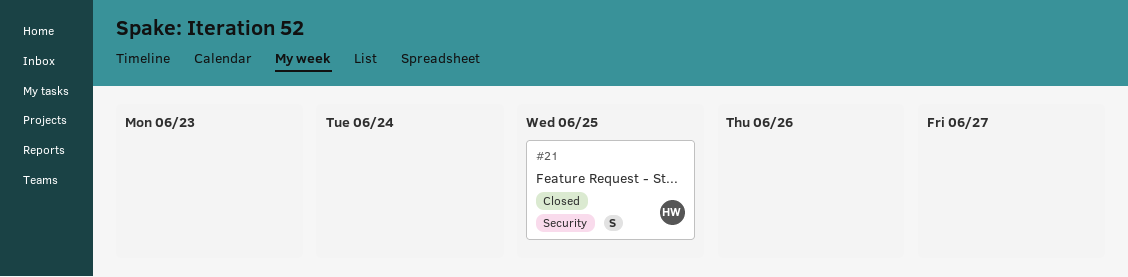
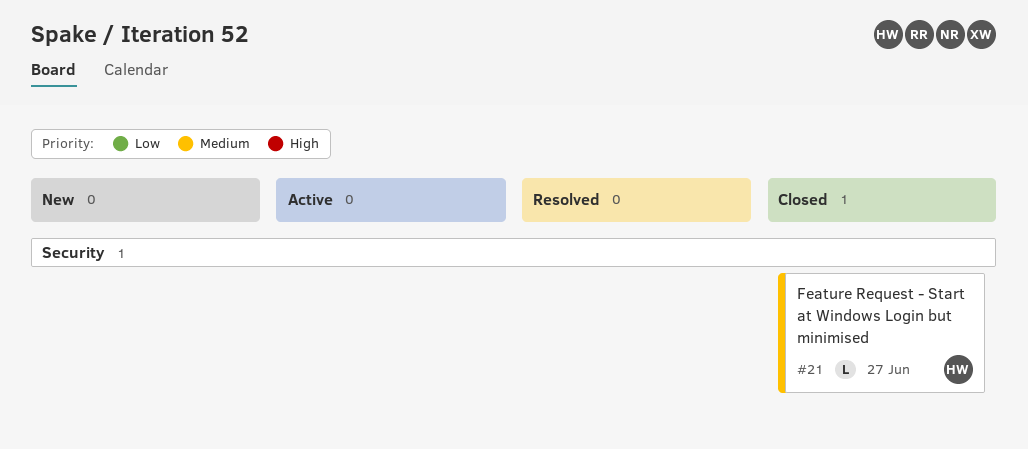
#21, estimate: S -> L
#21, due: Jun 25 -> Jun 27

